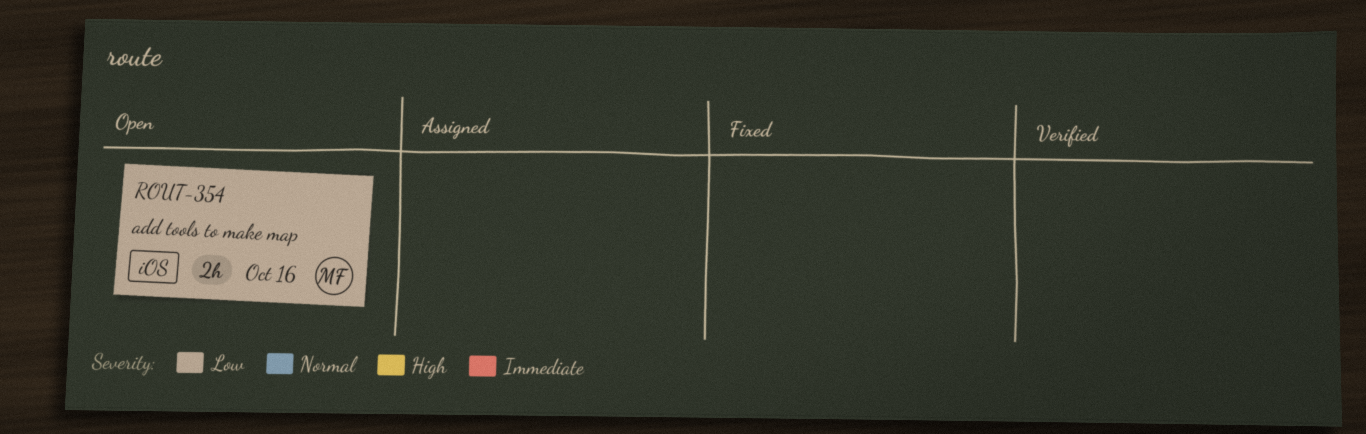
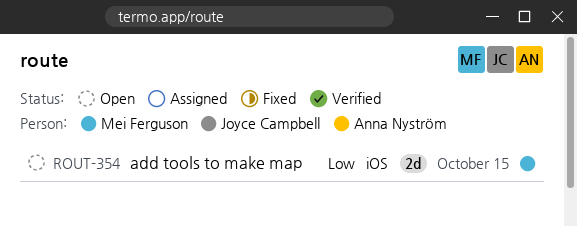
ROUT-354, estimate: 2h -> 2d
ROUT-354, due: Oct 16 -> Oct 15

